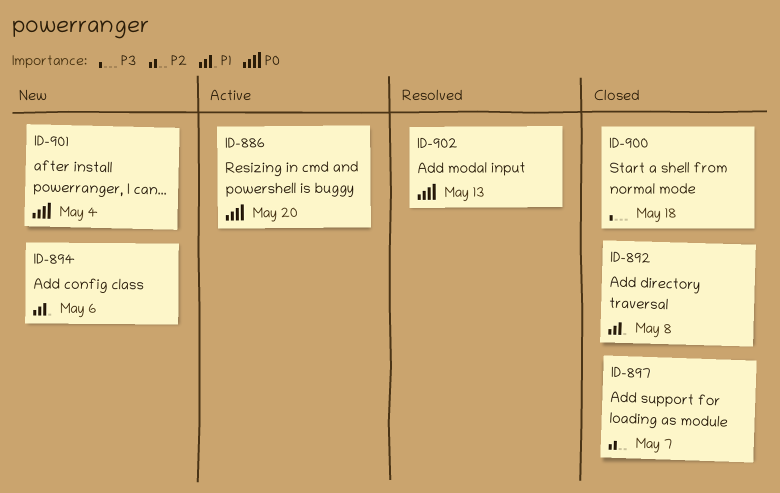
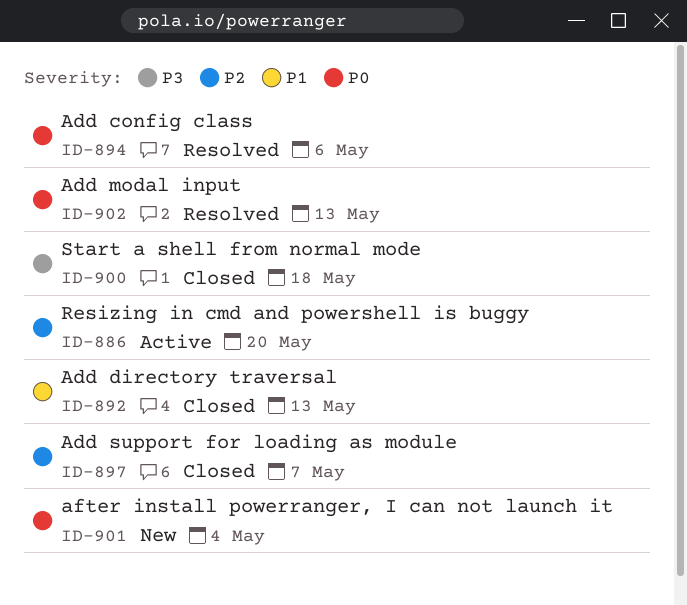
ID-886, priority: P0 -> P2
ID-892, due: May 8 -> May 13
ID-894, status: New -> Resolved
ID-894, priority: P1 -> P0

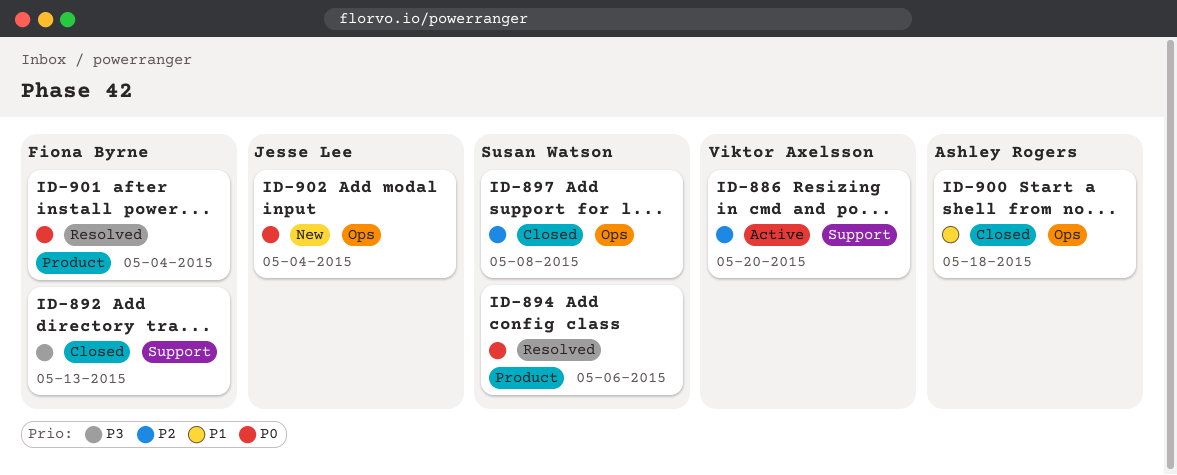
ID-892, priority: P1 -> P3
ID-897, due: May 7 -> May 8
ID-900, priority: P3 -> P1
ID-901, status: New -> Resolved
ID-902, status: Resolved -> New
ID-902, due: May 13 -> May 4

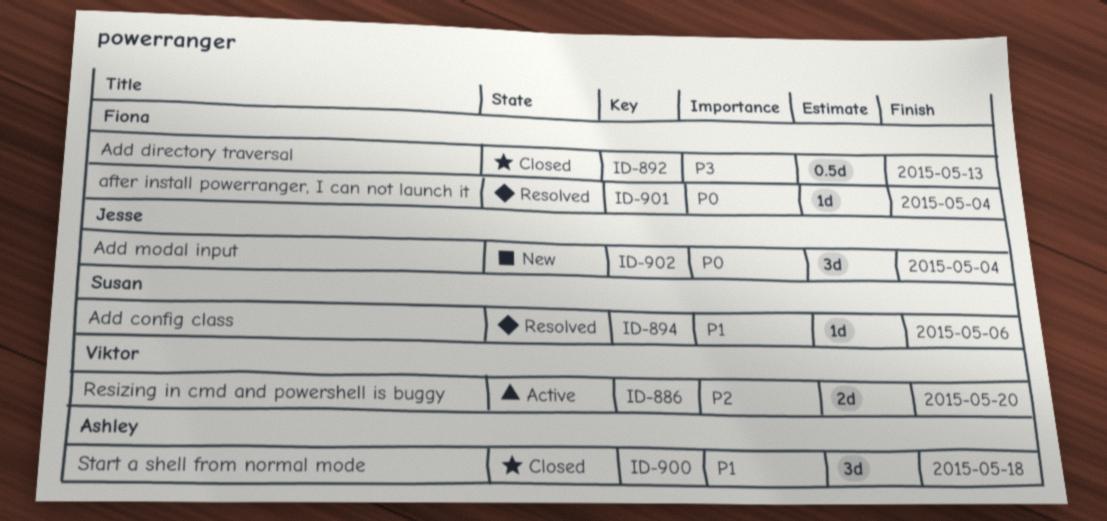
ID-894, priority: P0 -> P1
ID-897: present -> none

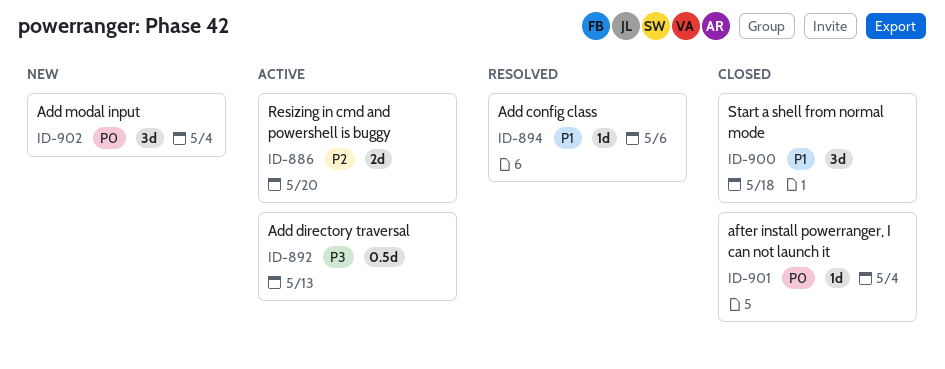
ID-892, status: Closed -> Active
ID-901, status: Resolved -> Closed

